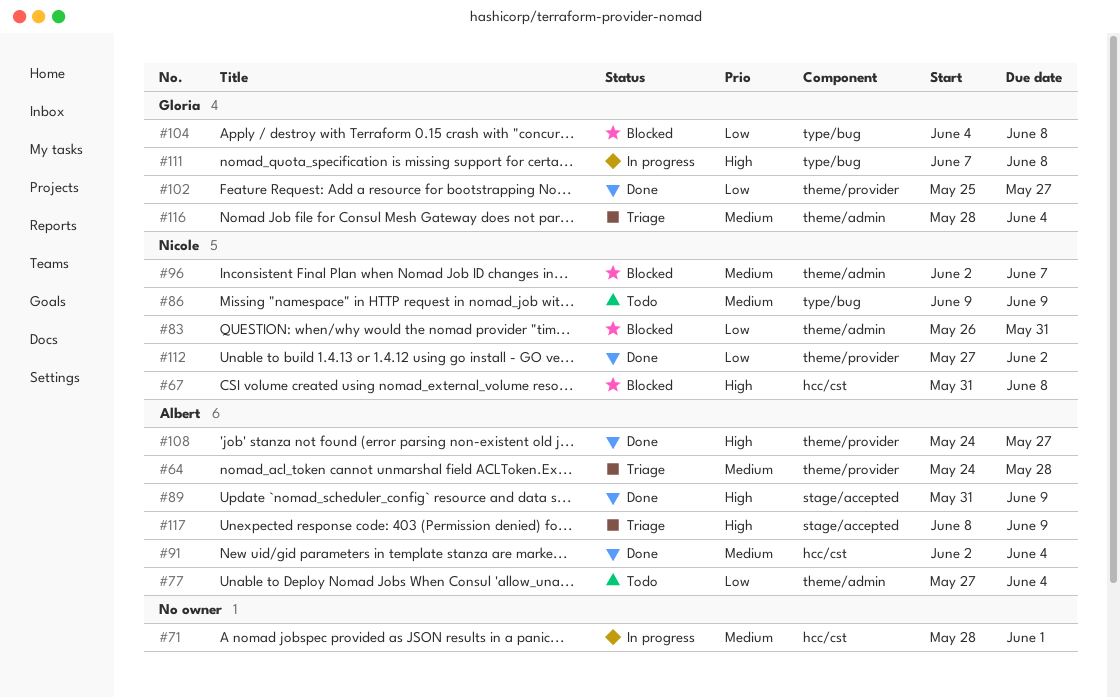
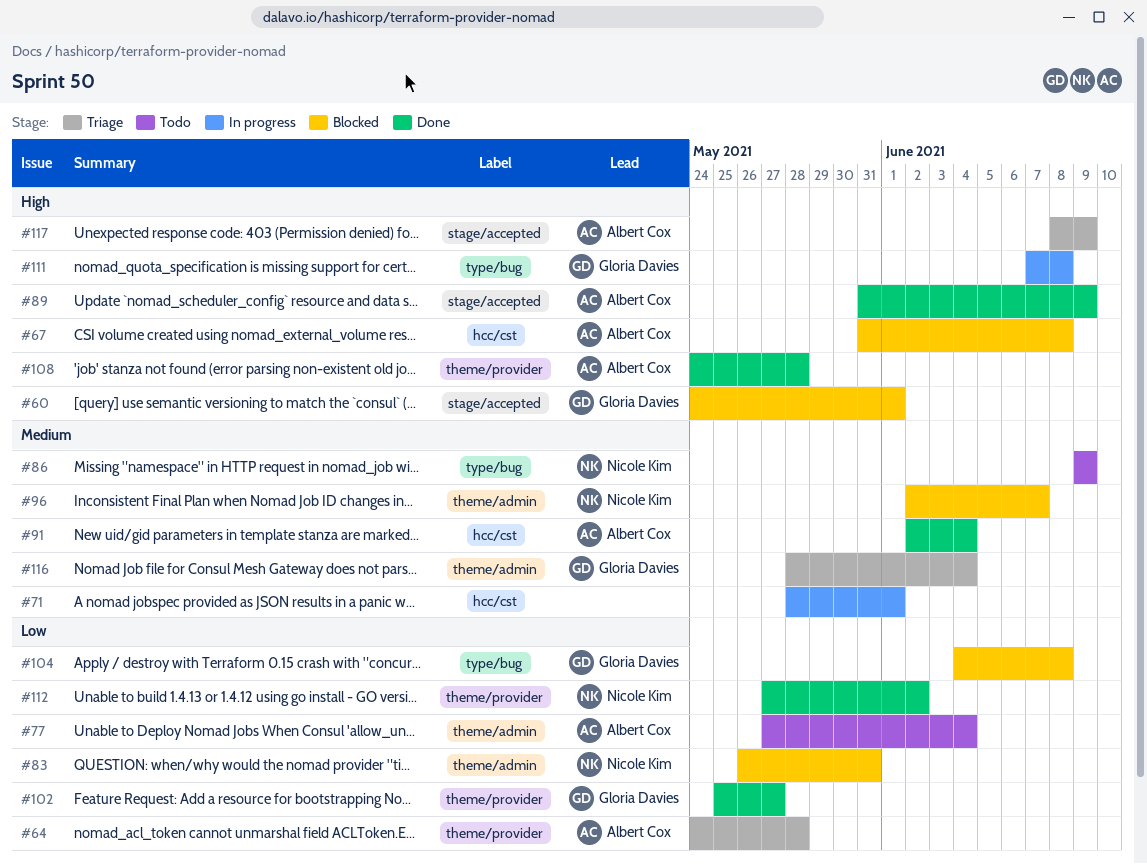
#60: none -> present
#64, priority: Medium -> Low
#67, owner: Nicole Kim -> Albert Cox
#108, due: May 27 -> May 28

